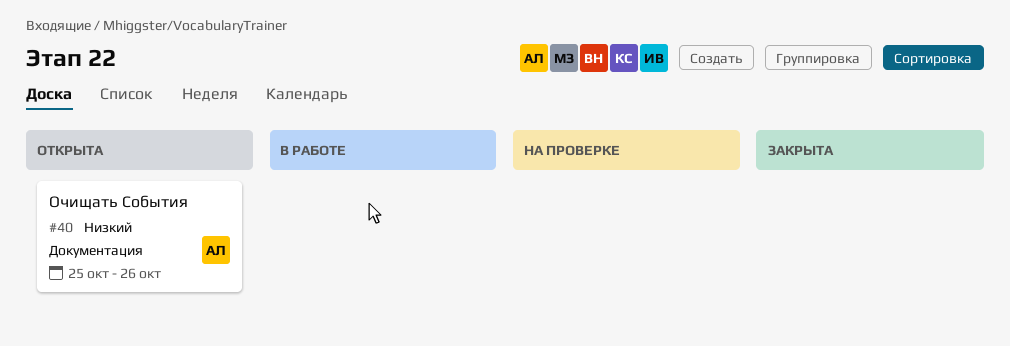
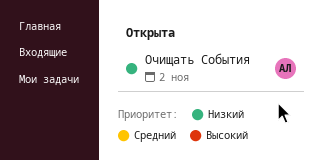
Очищать События, due: Oct 26 -> Nov 2

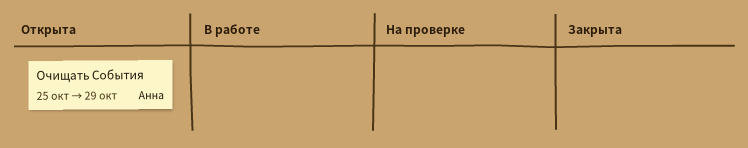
Очищать События, due: Nov 2 -> Oct 29

